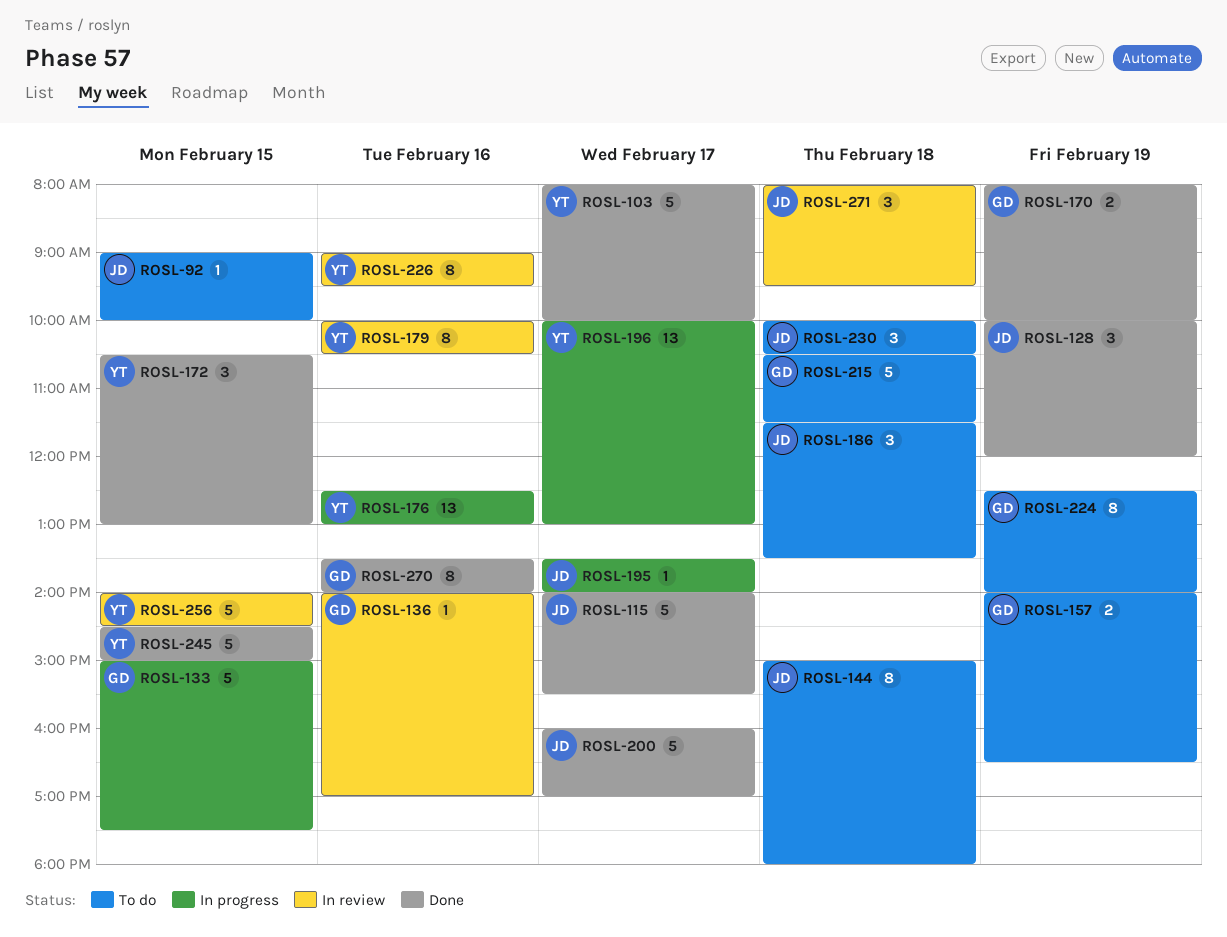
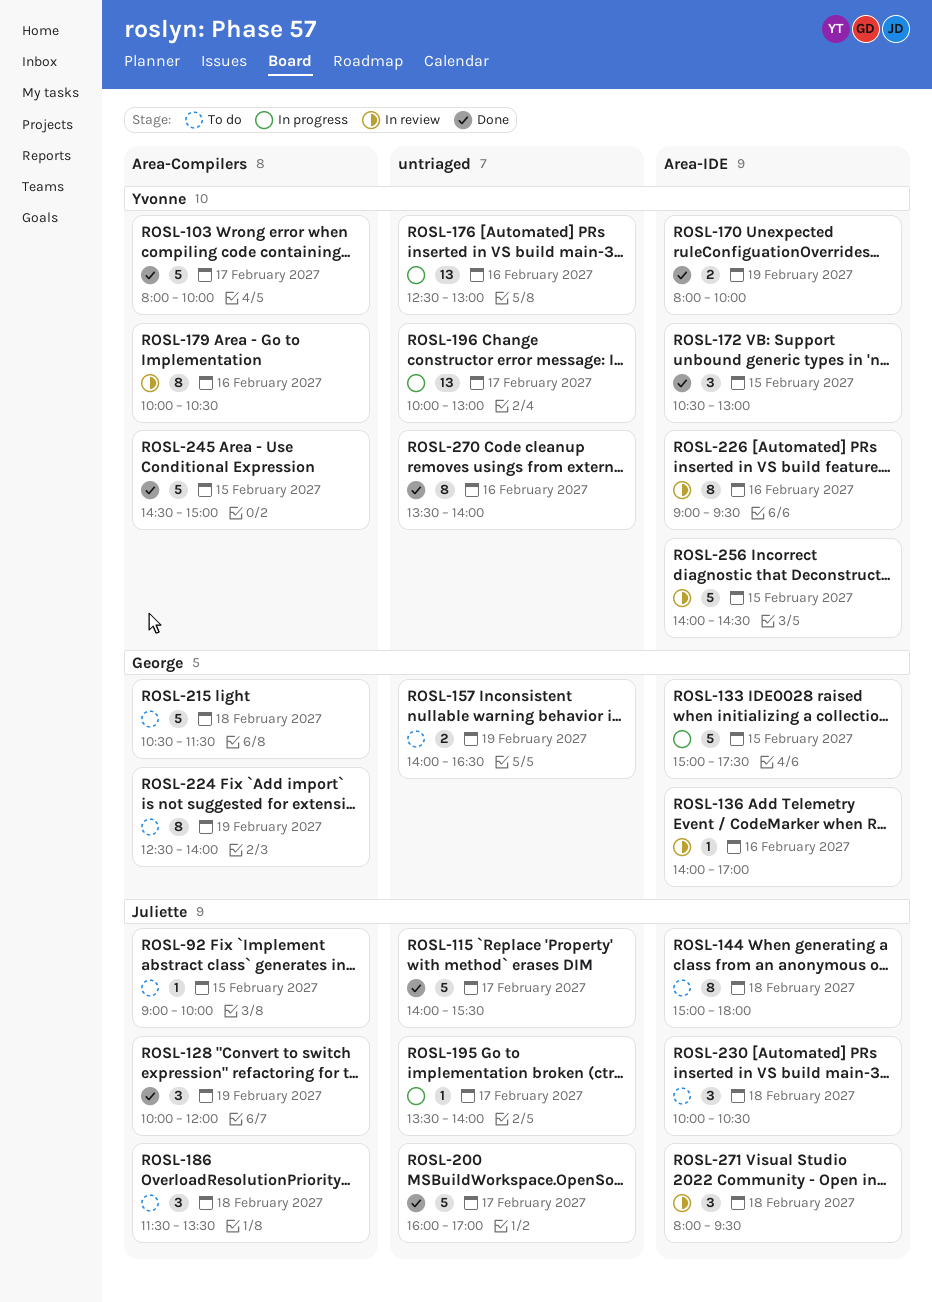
ROSL-170, owner: George -> Yvonne
ROSL-270, owner: George -> Yvonne

